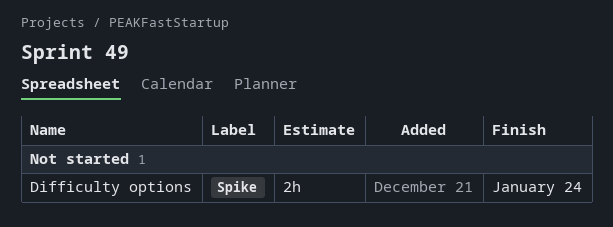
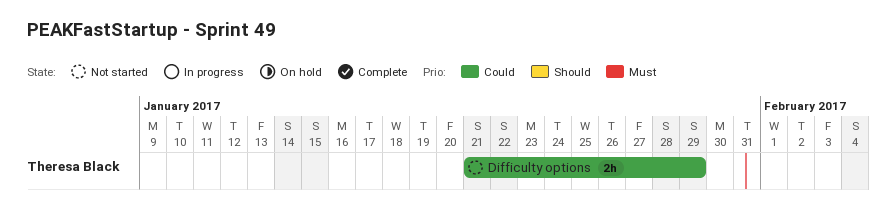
Difficulty options, due: Jan 24 -> Jan 29

